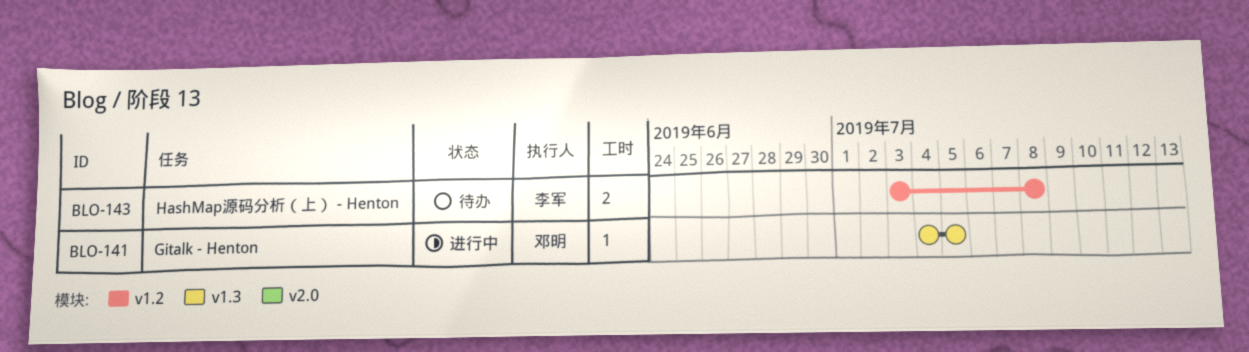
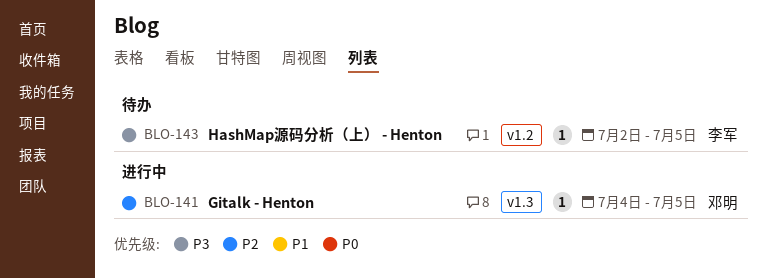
BLO-143, estimate: 2 -> 1
BLO-143, start: Jul 3 -> Jul 2
BLO-143, due: Jul 8 -> Jul 5

